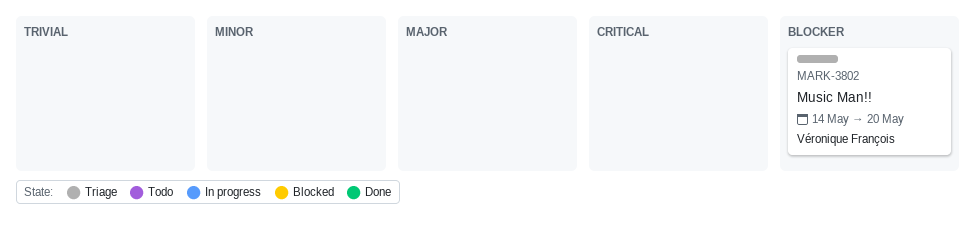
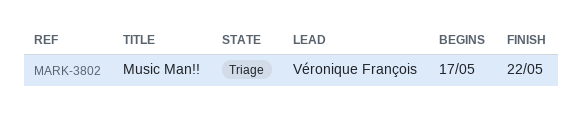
MARK-3802, start: May 14 -> May 17
MARK-3802, due: May 20 -> May 22

